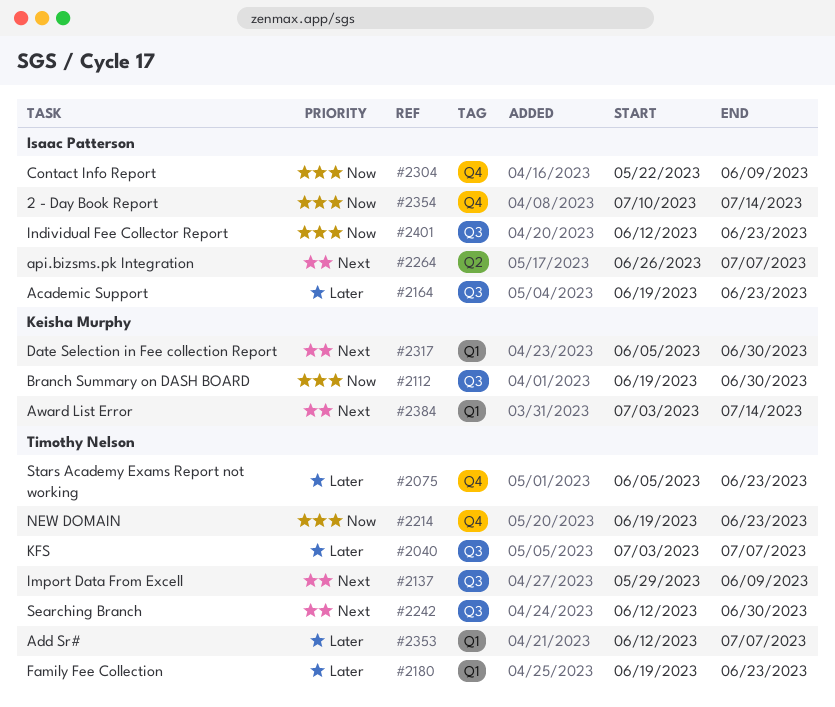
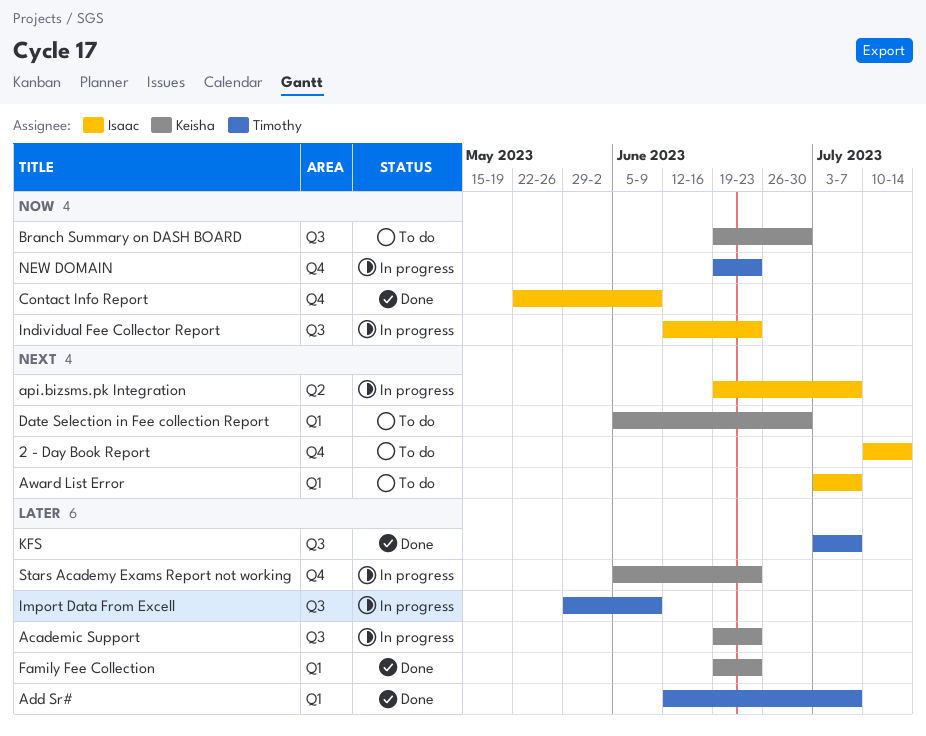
2 - Day Book Report, priority: Now -> Next
Academic Support, owner: Isaac Patterson -> Keisha Murphy
api.bizsms.pk Integration, start: Jun 26 -> Jun 19
Award List Error, owner: Keisha Murphy -> Isaac Patterson
Award List Error, due: Jul 14 -> Jul 7
Family Fee Collection, owner: Timothy Nelson -> Keisha Murphy
Import Data From Excell, priority: Next -> Later
Searching Branch: present -> none
Stars Academy Exams Report not working, owner: Timothy Nelson -> Keisha Murphy

